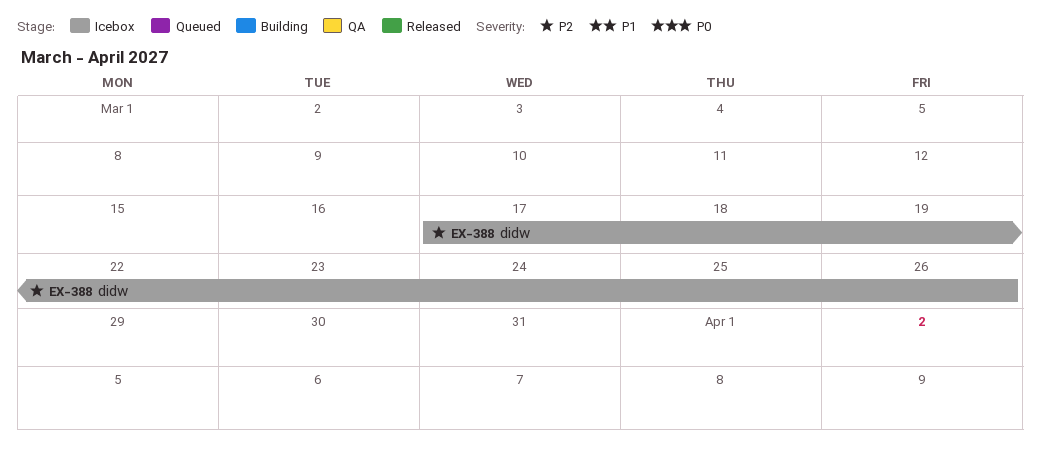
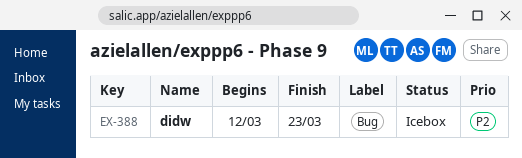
EX-388, start: Mar 17 -> Mar 12
EX-388, due: Mar 26 -> Mar 23

